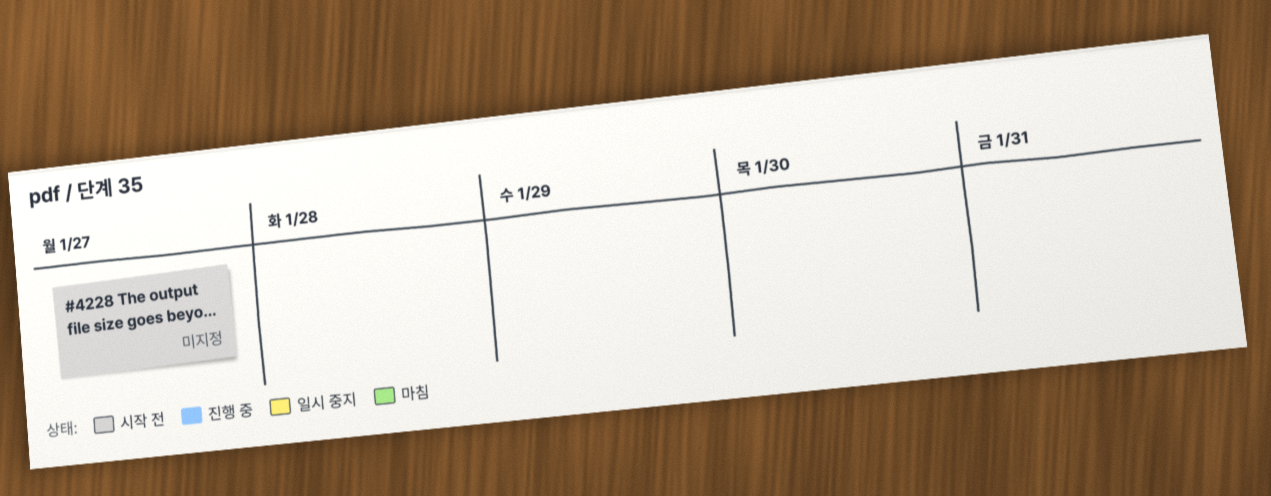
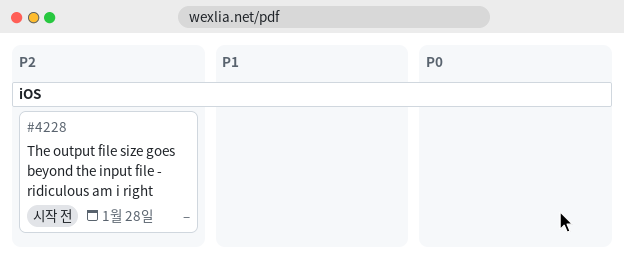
#4228, due: Jan 27 -> Jan 28

